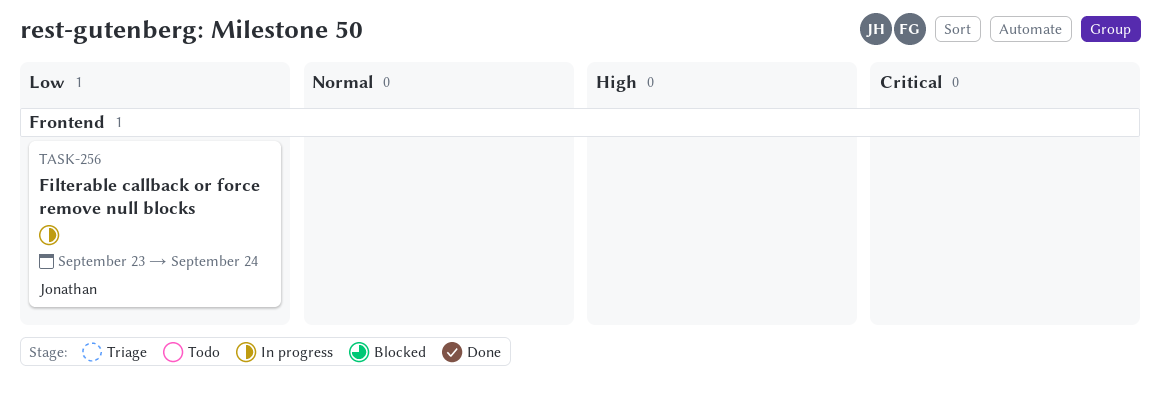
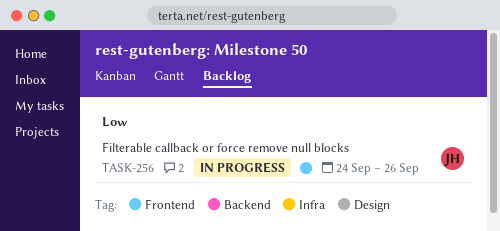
TASK-256, start: Sep 23 -> Sep 24
TASK-256, due: Sep 24 -> Sep 26

